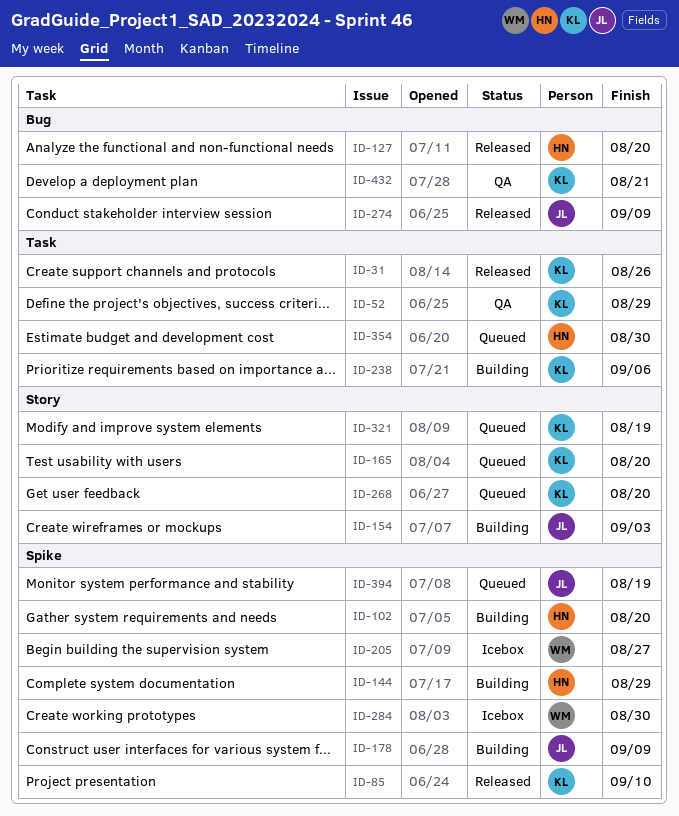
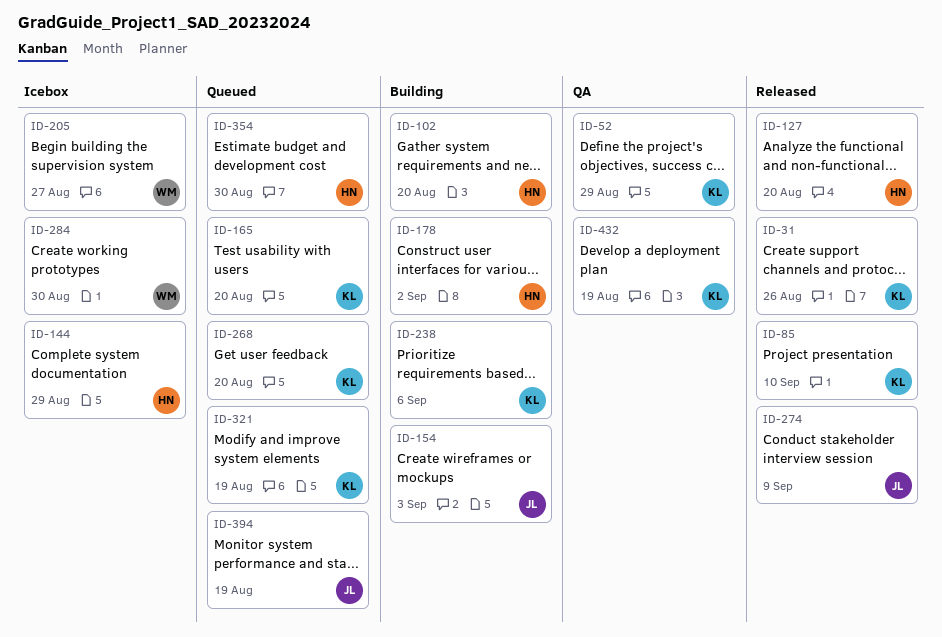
ID-144, status: Building -> Icebox
ID-178, owner: JL -> HN
ID-178, due: Sep 9 -> Sep 2
ID-432, due: Aug 21 -> Aug 19

